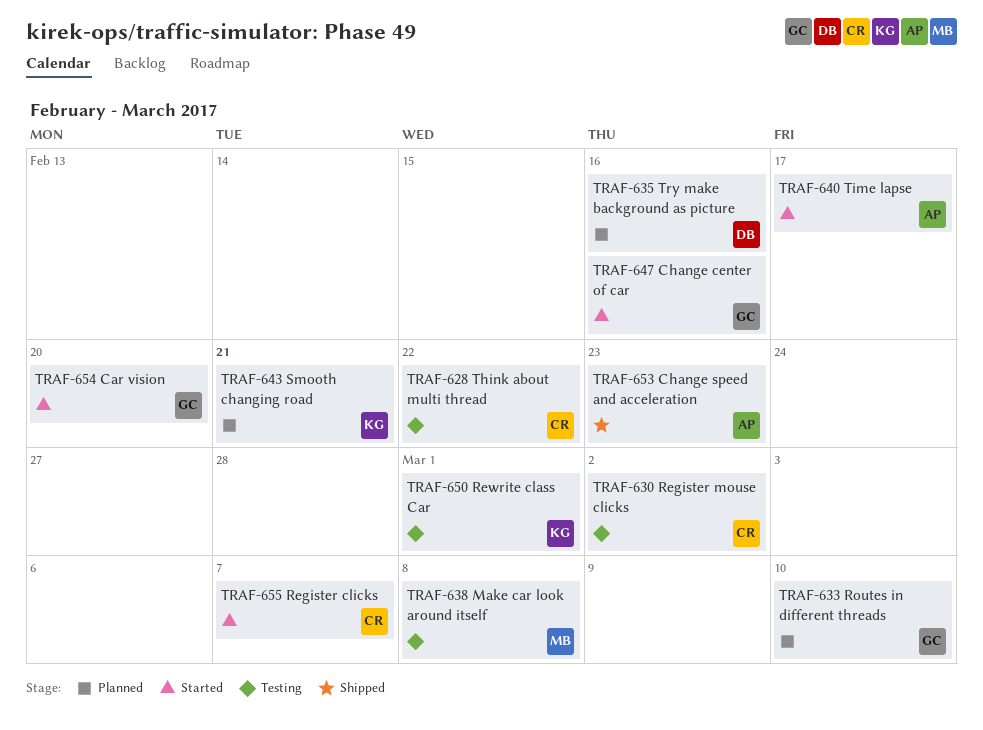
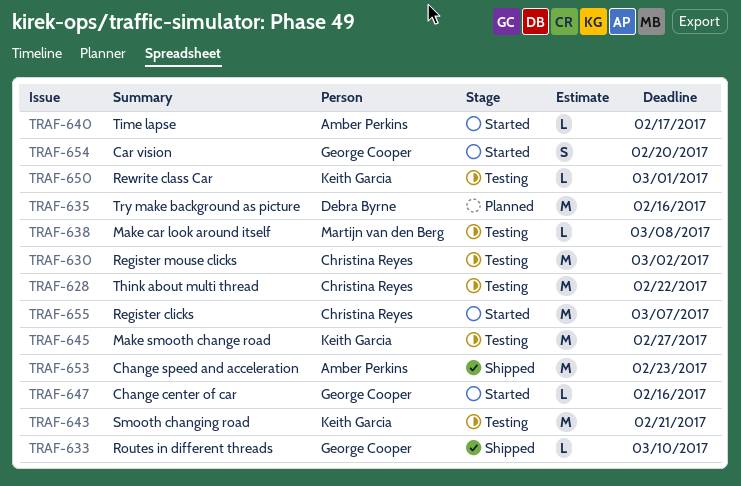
TRAF-633, status: Planned -> Shipped
TRAF-643, status: Planned -> Testing
TRAF-645: none -> present

